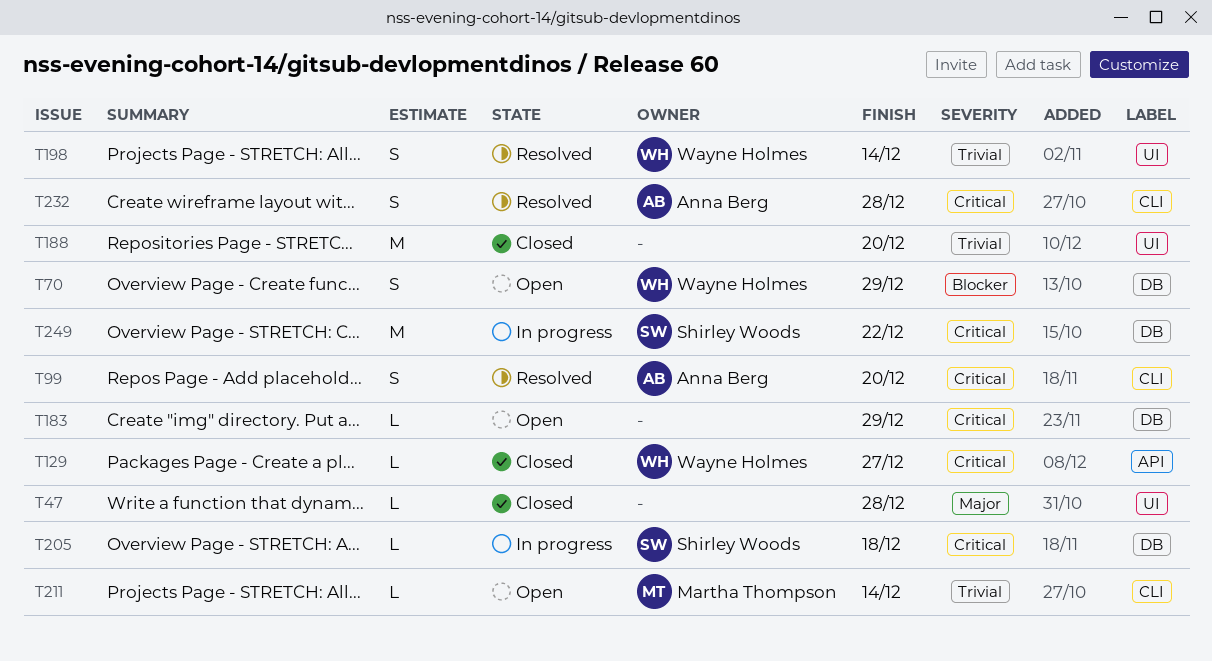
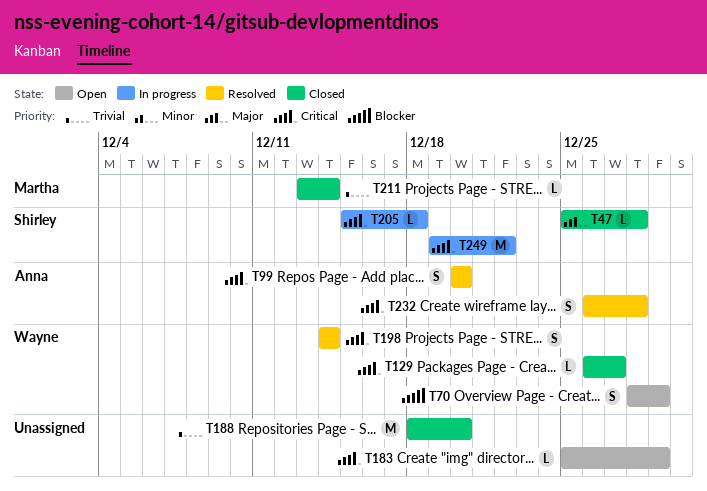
T47, owner: none -> Shirley Woods
T198, priority: Trivial -> Critical
T211, status: Open -> Closed

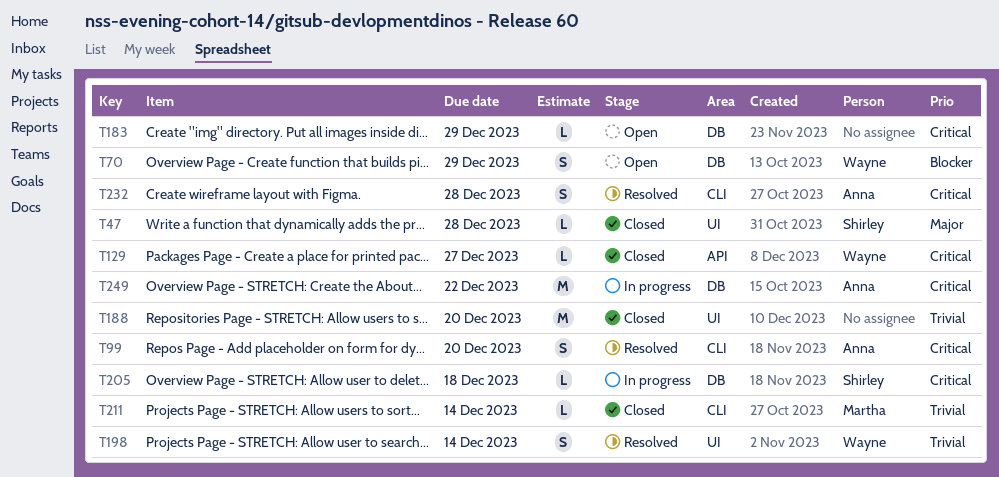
T198, priority: Critical -> Trivial
T249, owner: Shirley -> Anna

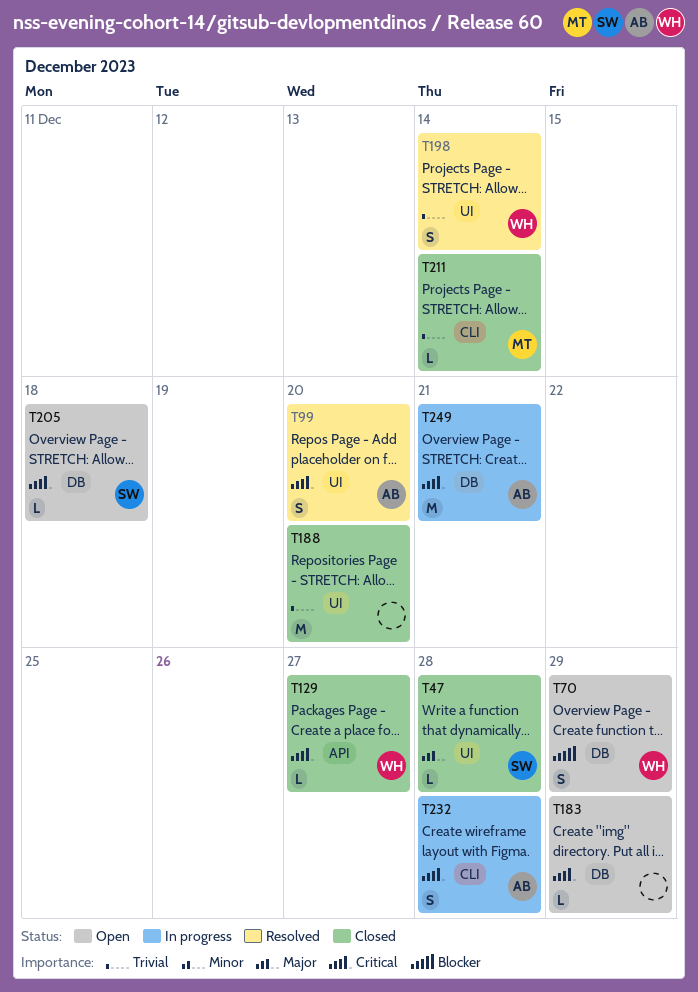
T99, label: CLI -> UI
T205, status: In progress -> Open
T232, status: Resolved -> In progress
T249, due: Dec 22 -> Dec 21

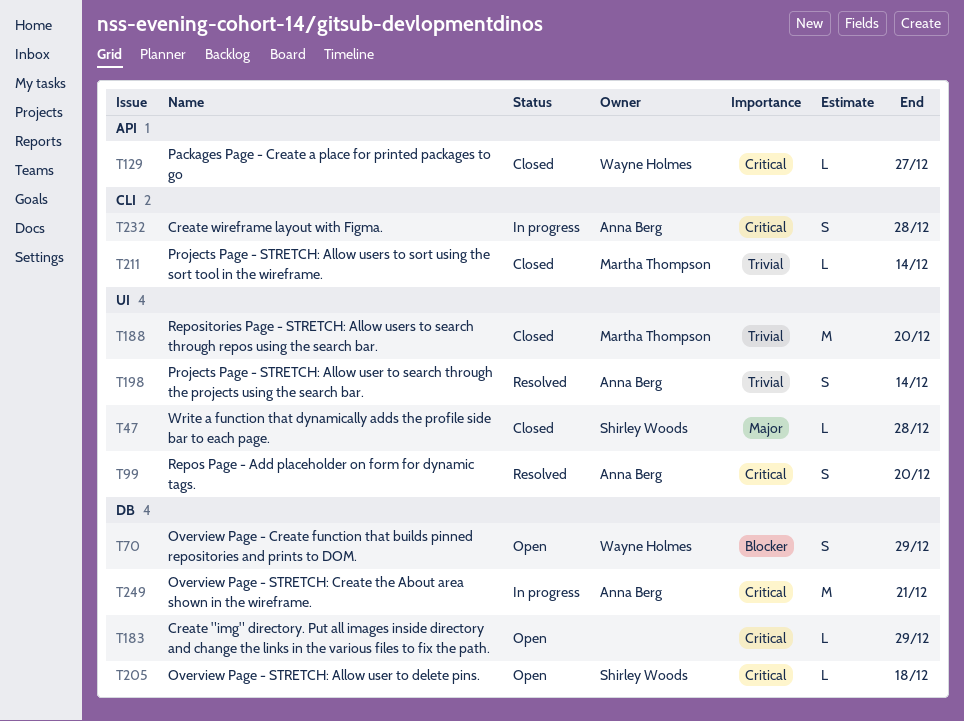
T188, owner: none -> Martha Thompson
T198, owner: Wayne Holmes -> Anna Berg

